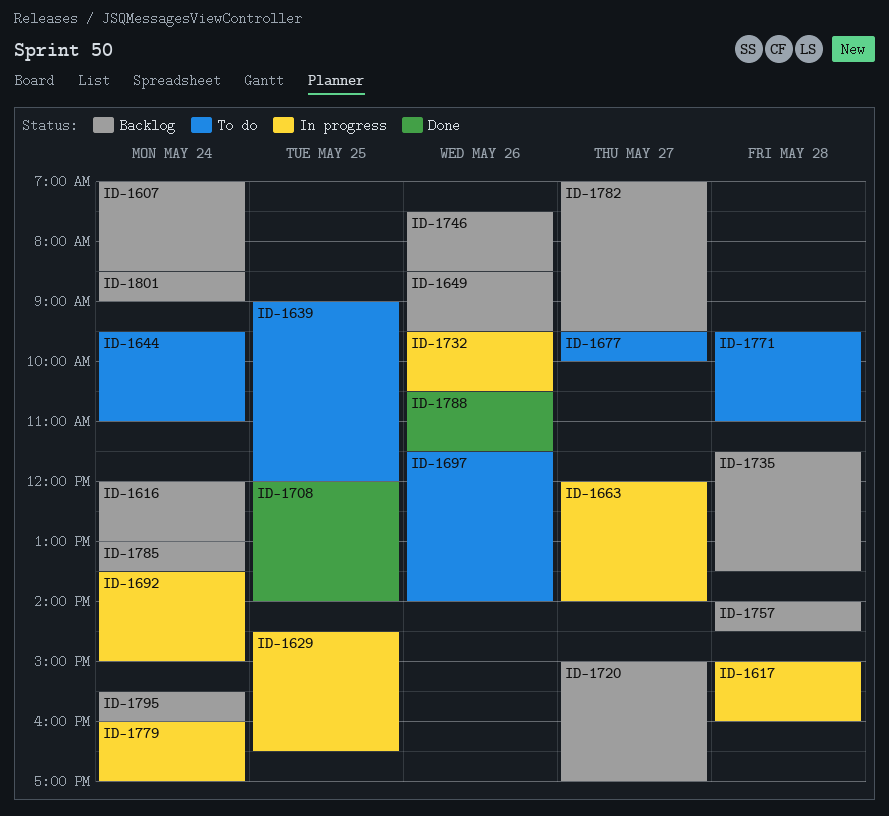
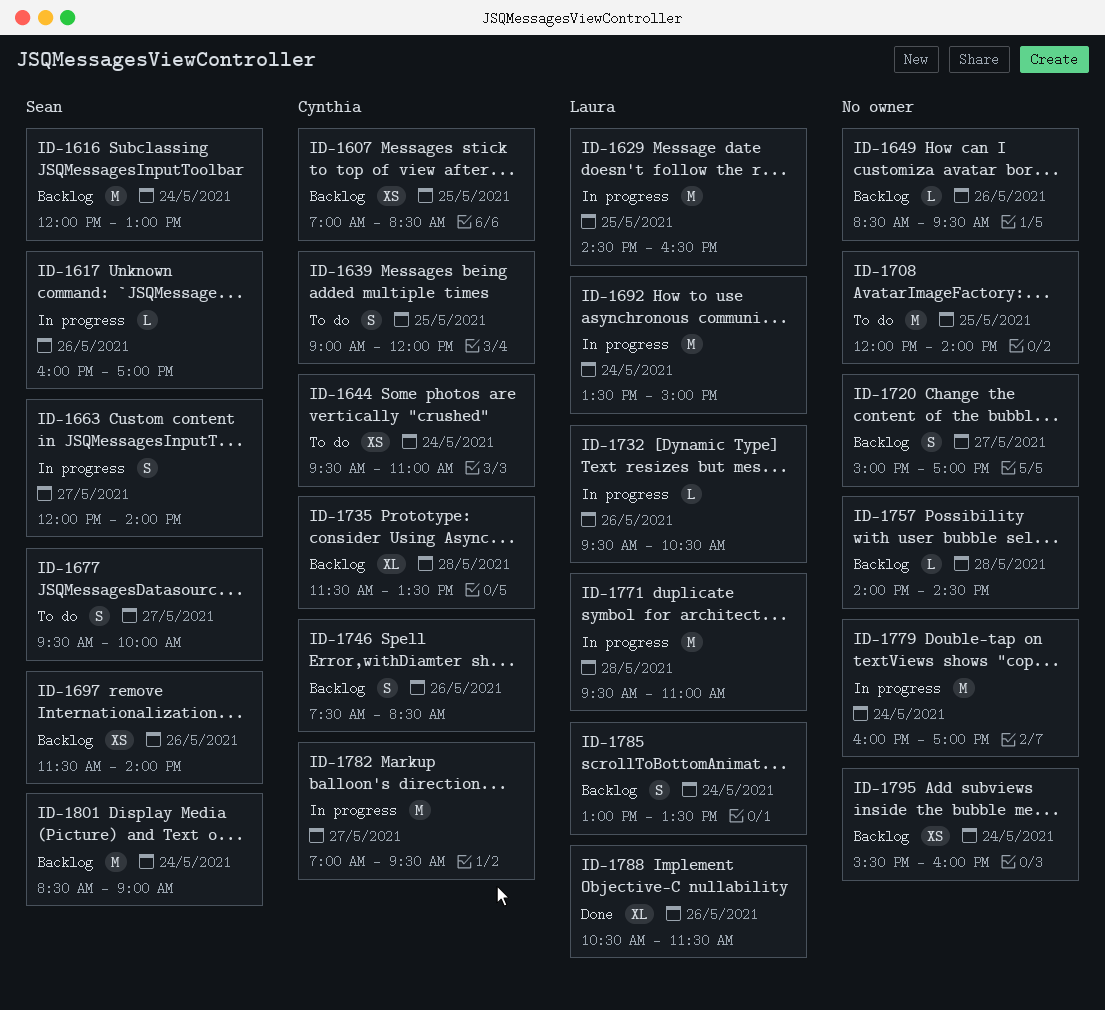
ID-1607, day: May 24 -> May 25
ID-1617, day: May 28 -> May 26
ID-1617, begins: 15:00 -> 16:00
ID-1617, ends: 16:00 -> 17:00
ID-1697, status: To do -> Backlog
ID-1708, status: Done -> To do
ID-1771, status: To do -> In progress
ID-1782, status: Backlog -> In progress

